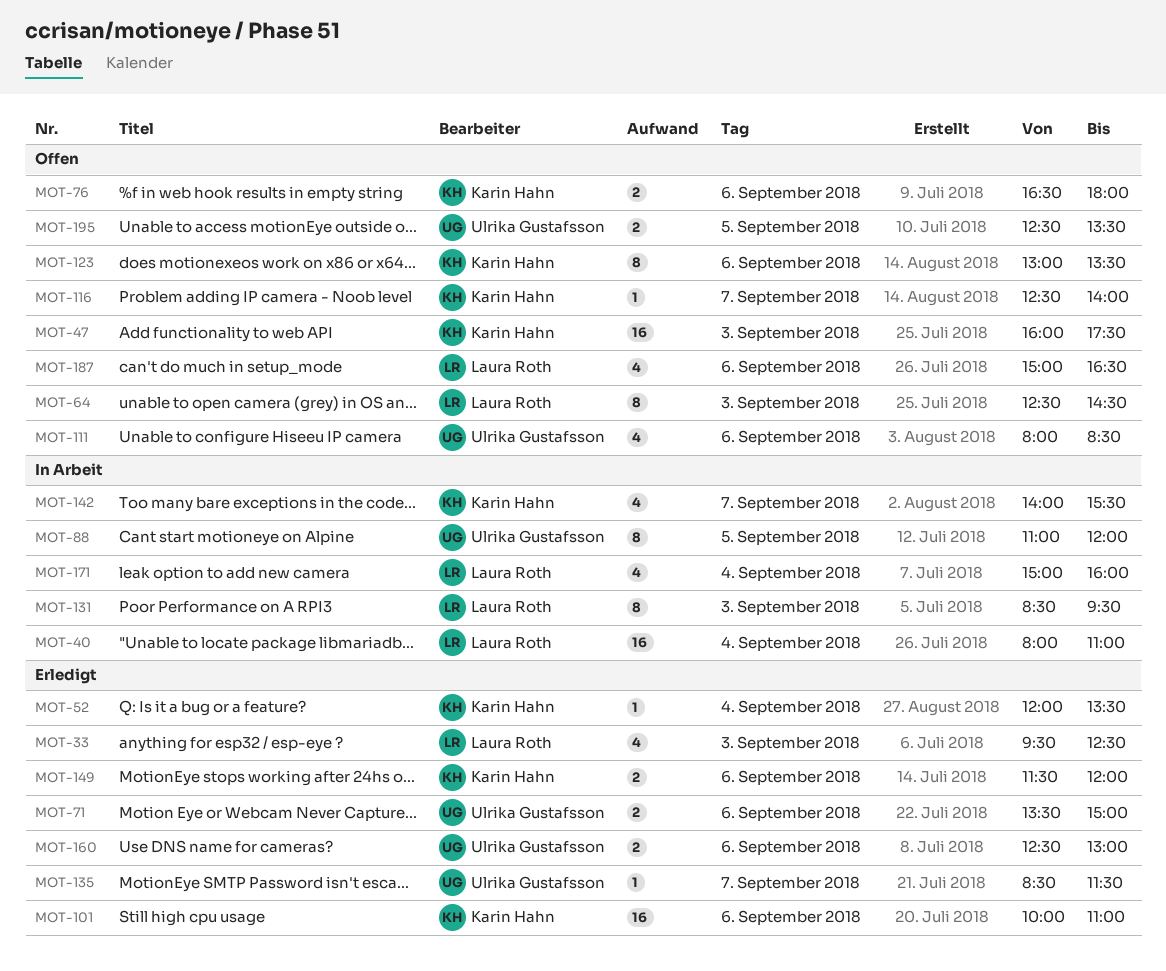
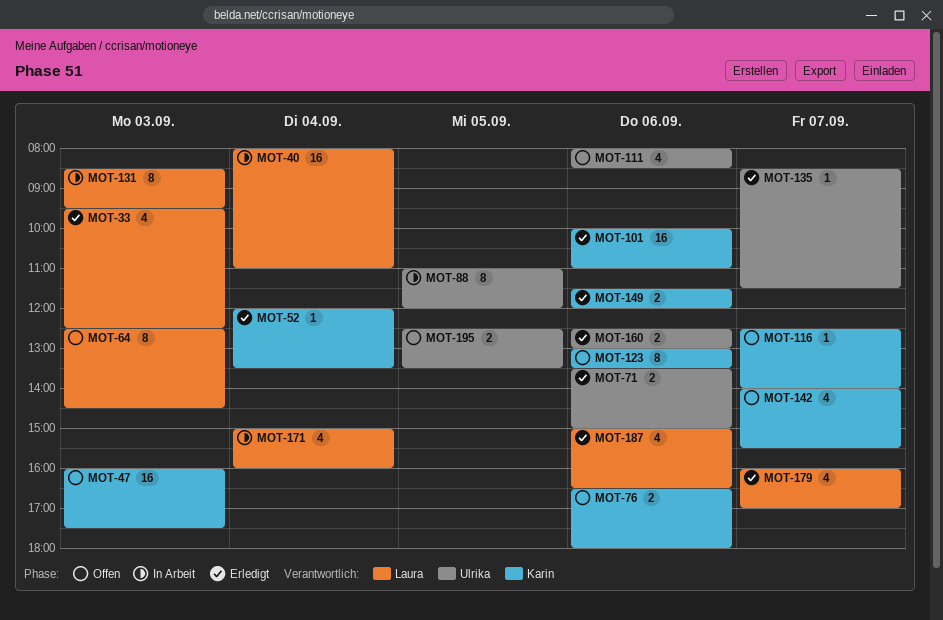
MOT-142, status: In Arbeit -> Offen
MOT-179: none -> present
MOT-187, status: Offen -> Erledigt

